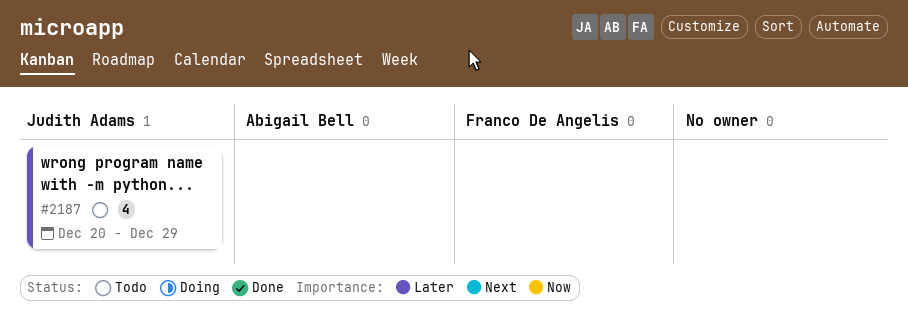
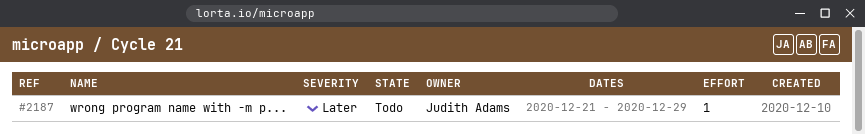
#2187, estimate: 4 -> 1
#2187, start: Dec 20 -> Dec 21

